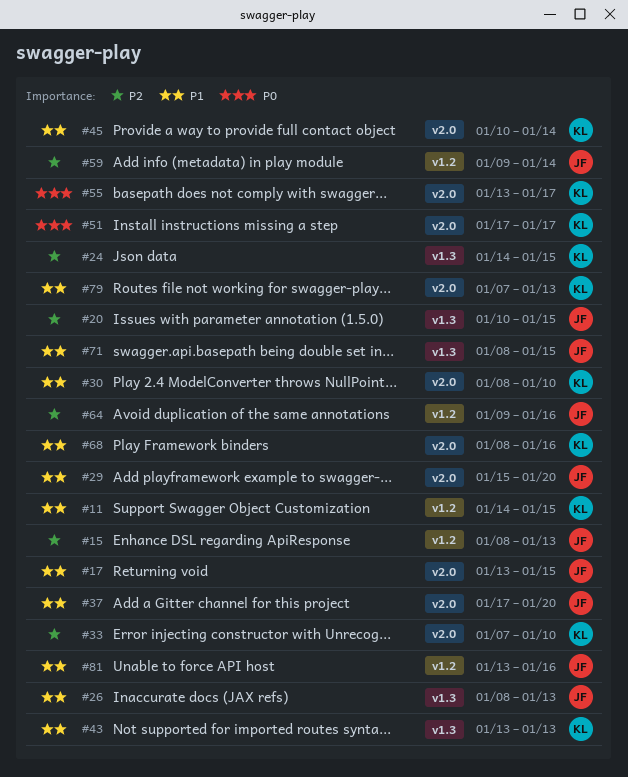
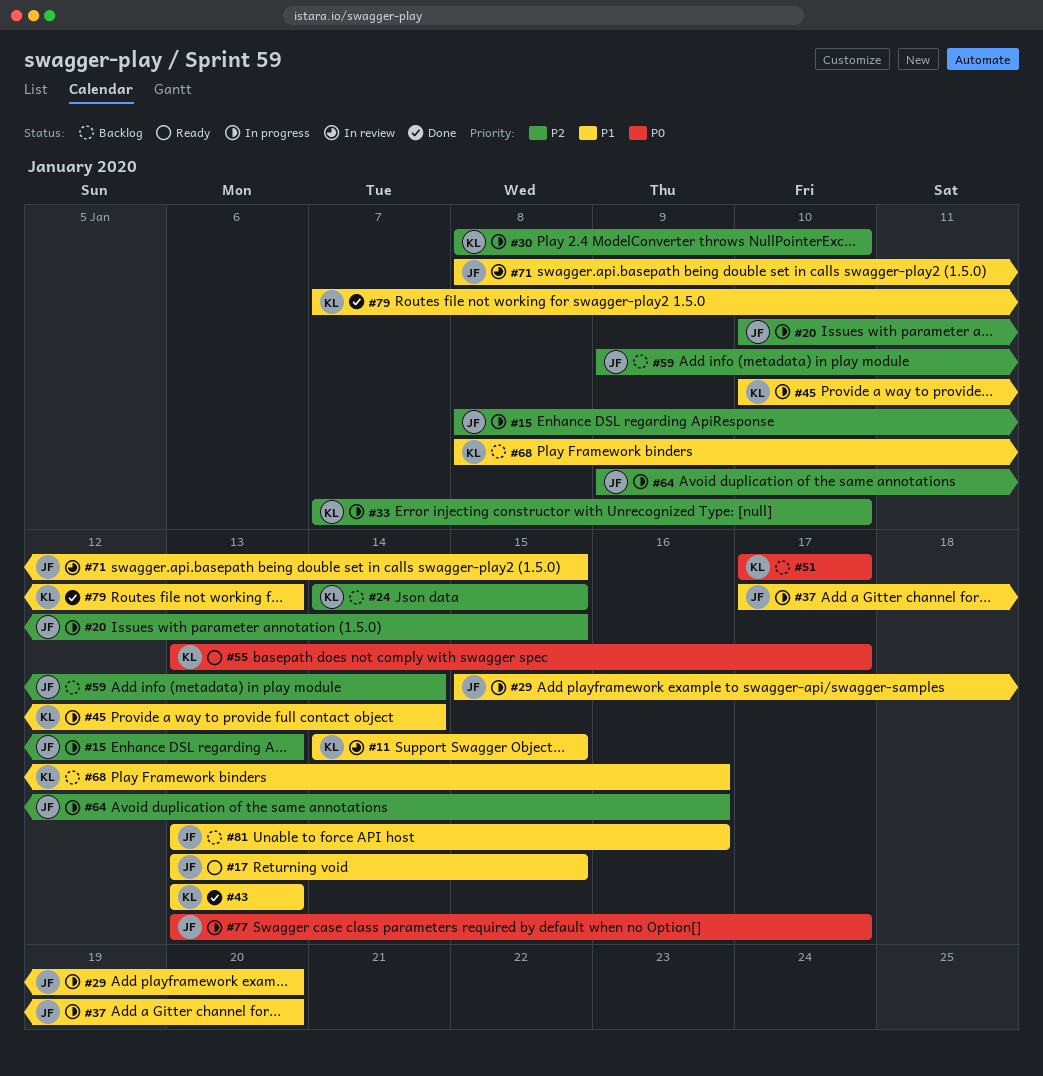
#26: present -> none
#30, priority: P1 -> P2
#77: none -> present

